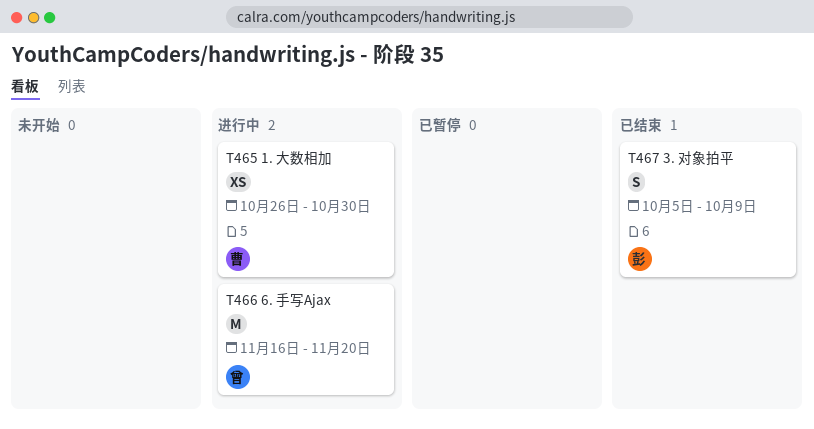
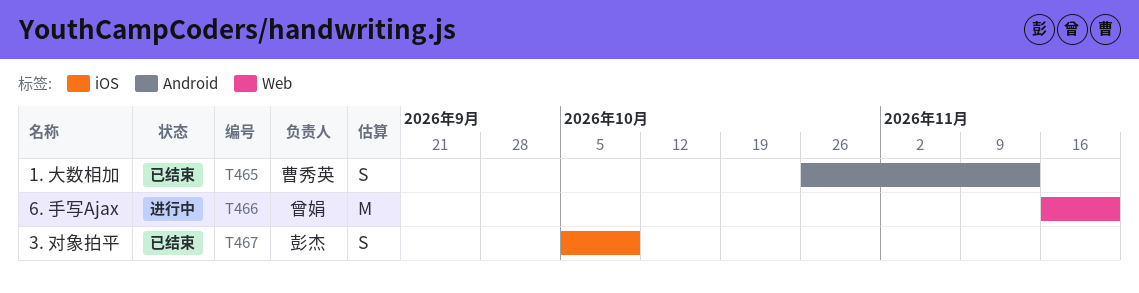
T465, status: 进行中 -> 已结束
T465, estimate: XS -> S
T465, due: Oct 30 -> Nov 13

